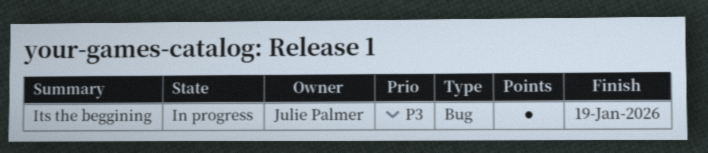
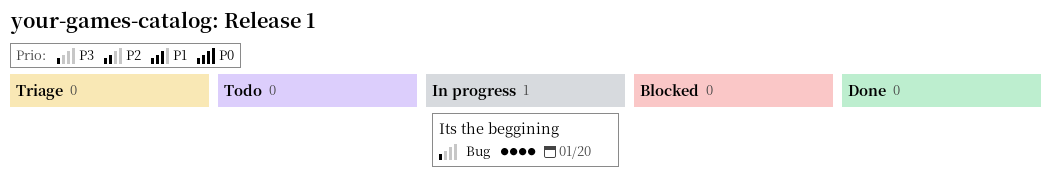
Its the beggining, estimate: 1 -> 4
Its the beggining, due: Jan 19 -> Jan 20

